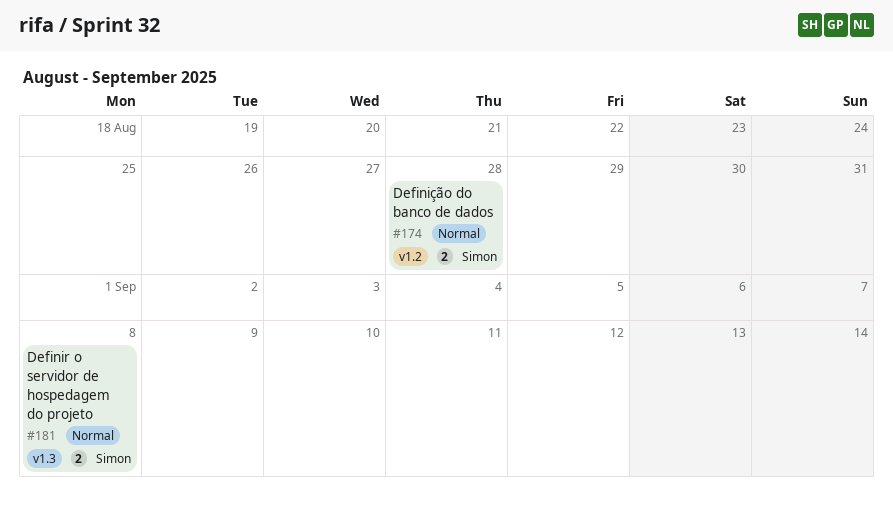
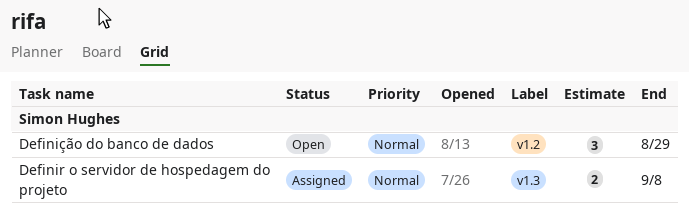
Definição do banco de dados, estimate: 2 -> 3
Definição do banco de dados, due: Aug 28 -> Aug 29

